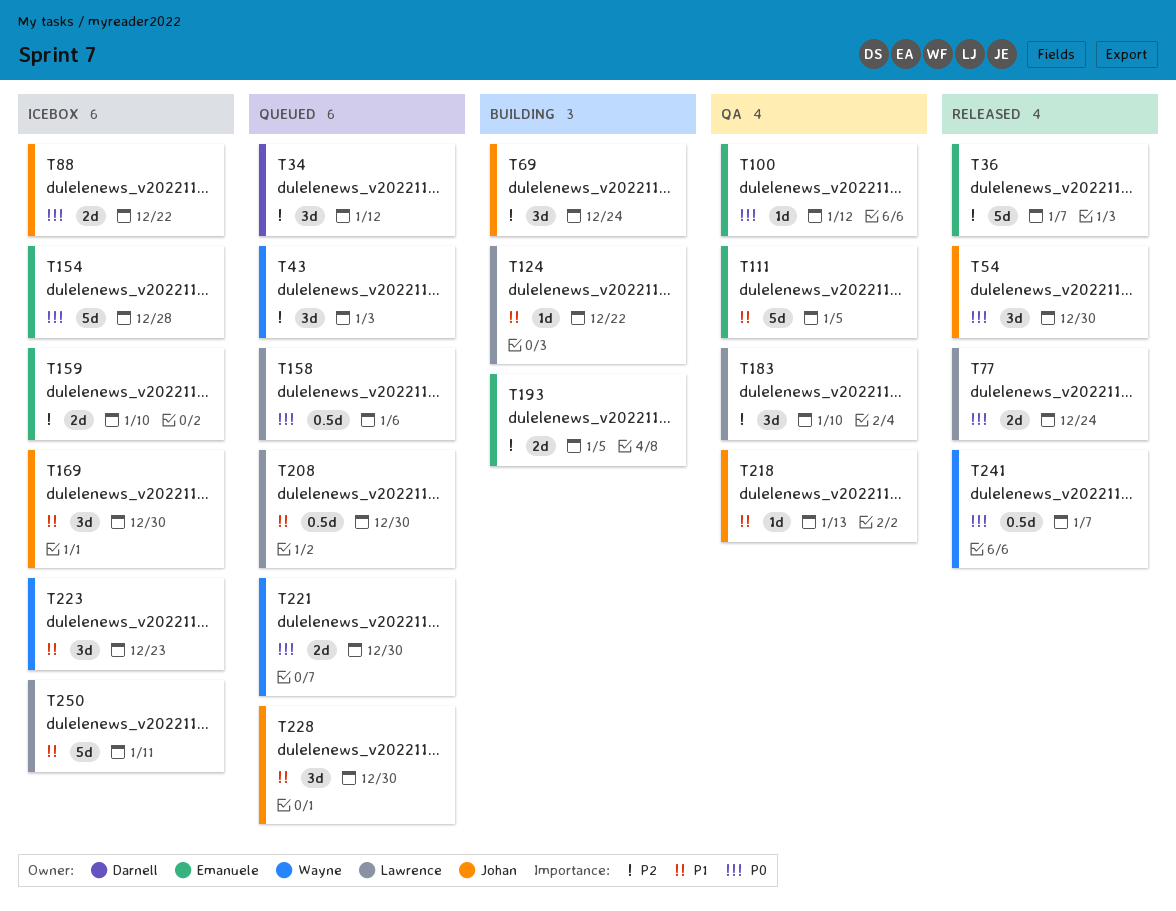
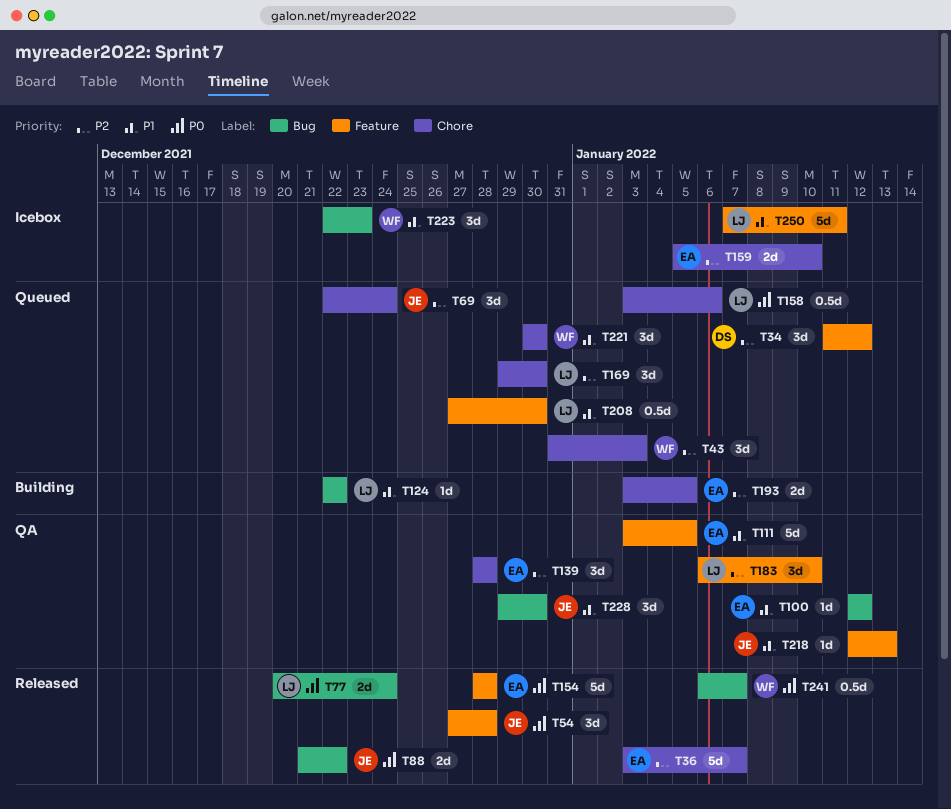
T54, due: Dec 30 -> Dec 28
T69, status: Building -> Queued
T88, status: Icebox -> Released
T100, priority: P0 -> P1
T139: none -> present
T154, status: Icebox -> Released
T169, status: Icebox -> Queued
T169, owner: Johan -> Lawrence
T169, priority: P1 -> P2
T221, priority: P0 -> P1
T221, estimate: 2d -> 3d
T228, status: Queued -> QA

